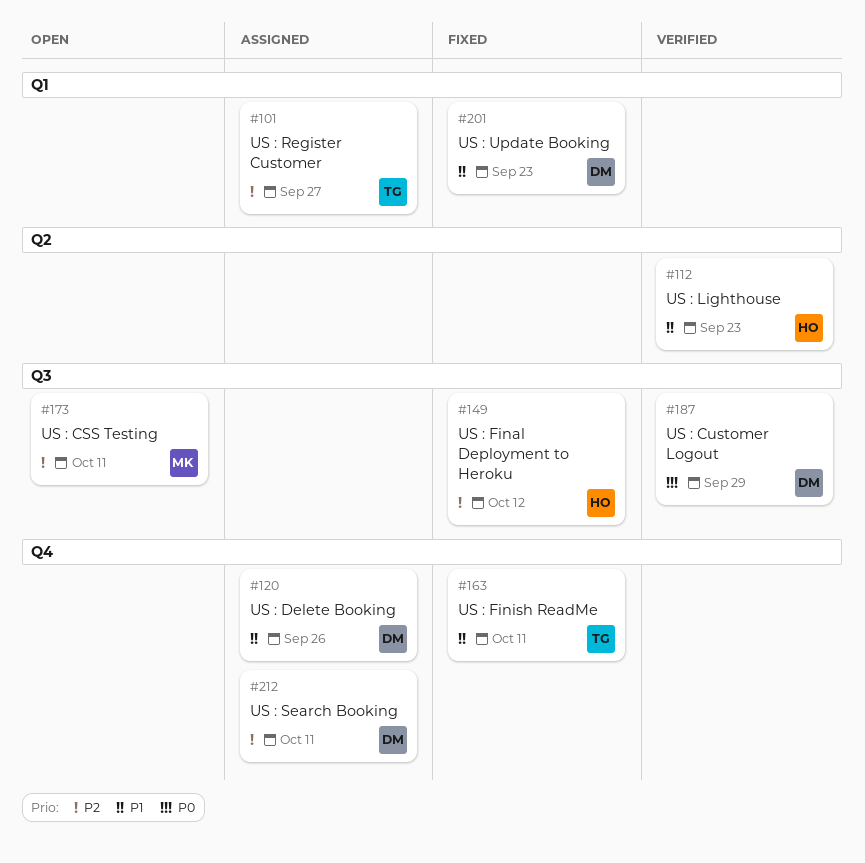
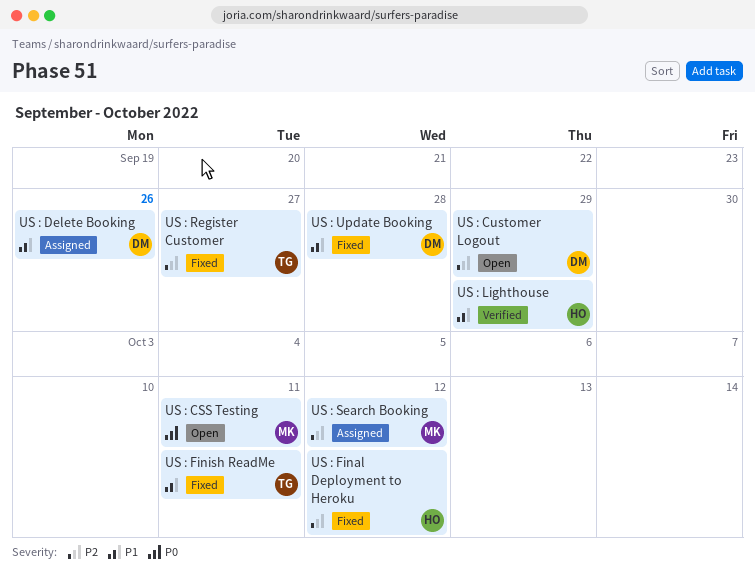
US : CSS Testing, priority: P2 -> P0
US : Customer Logout, status: Verified -> Open
US : Customer Logout, priority: P0 -> P2
US : Lighthouse, due: Sep 23 -> Sep 29
US : Register Customer, status: Assigned -> Fixed
US : Search Booking, owner: DM -> MK
US : Search Booking, due: Oct 11 -> Oct 12
US : Update Booking, due: Sep 23 -> Sep 28

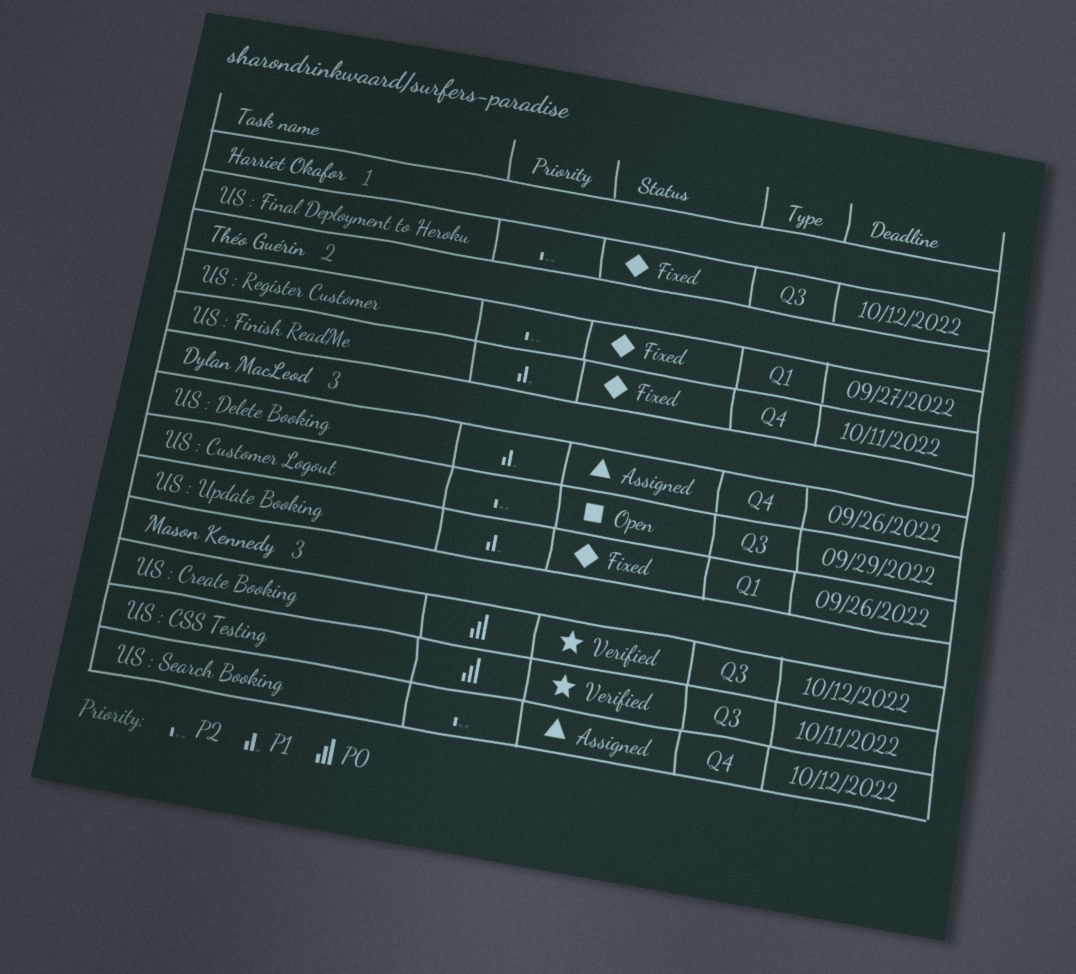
US : Create Booking: none -> present
US : CSS Testing, status: Open -> Verified
US : Lighthouse: present -> none
US : Update Booking, due: Sep 28 -> Sep 26

